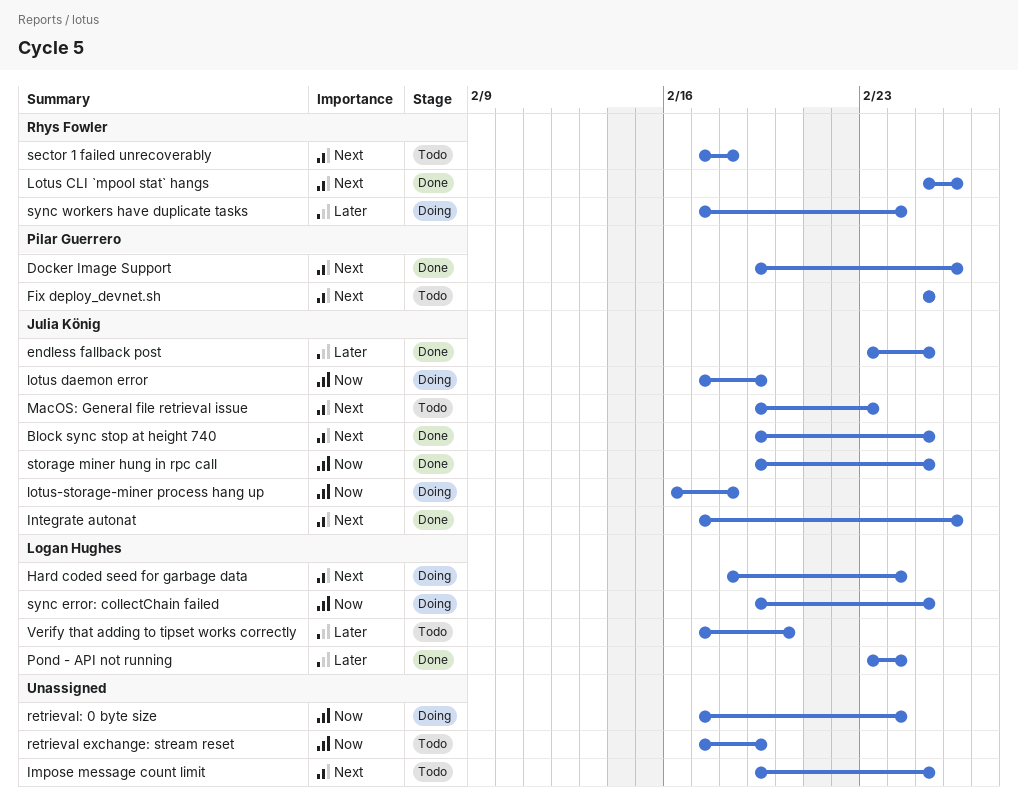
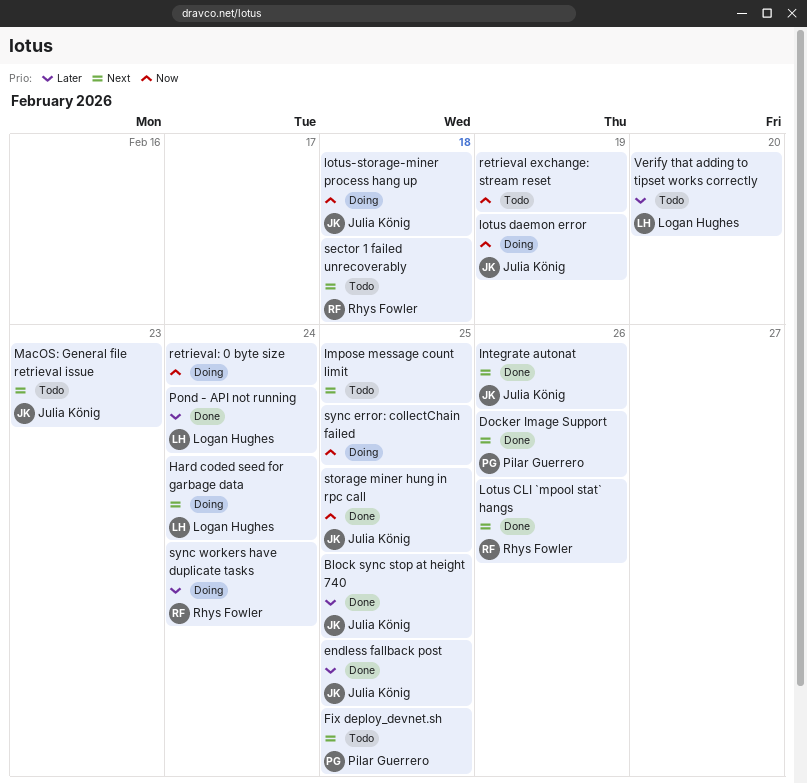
Block sync stop at height 740, priority: Next -> Later
sync error: collectChain failed, owner: Logan Hughes -> none

